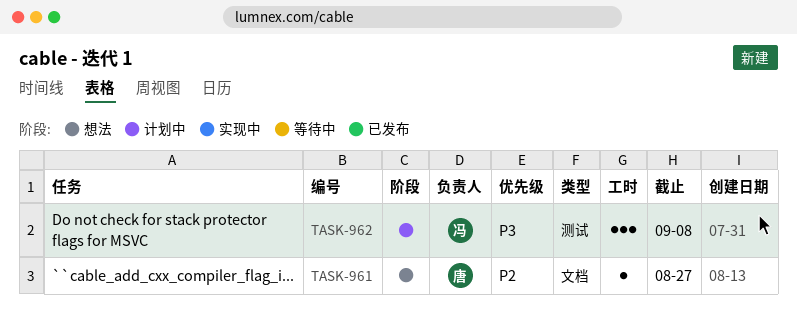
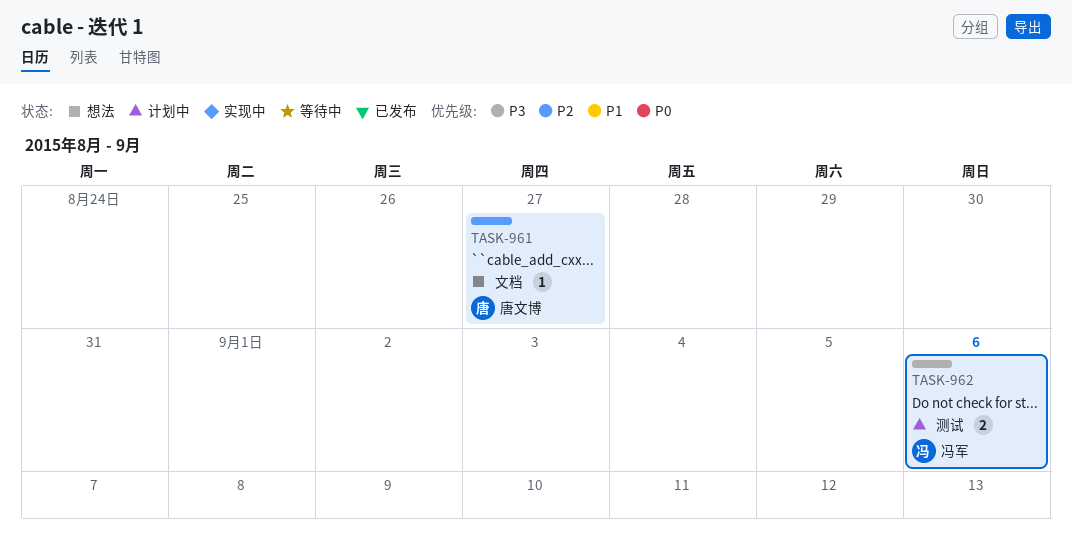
TASK-962, estimate: 3 -> 2
TASK-962, due: Sep 8 -> Sep 6

